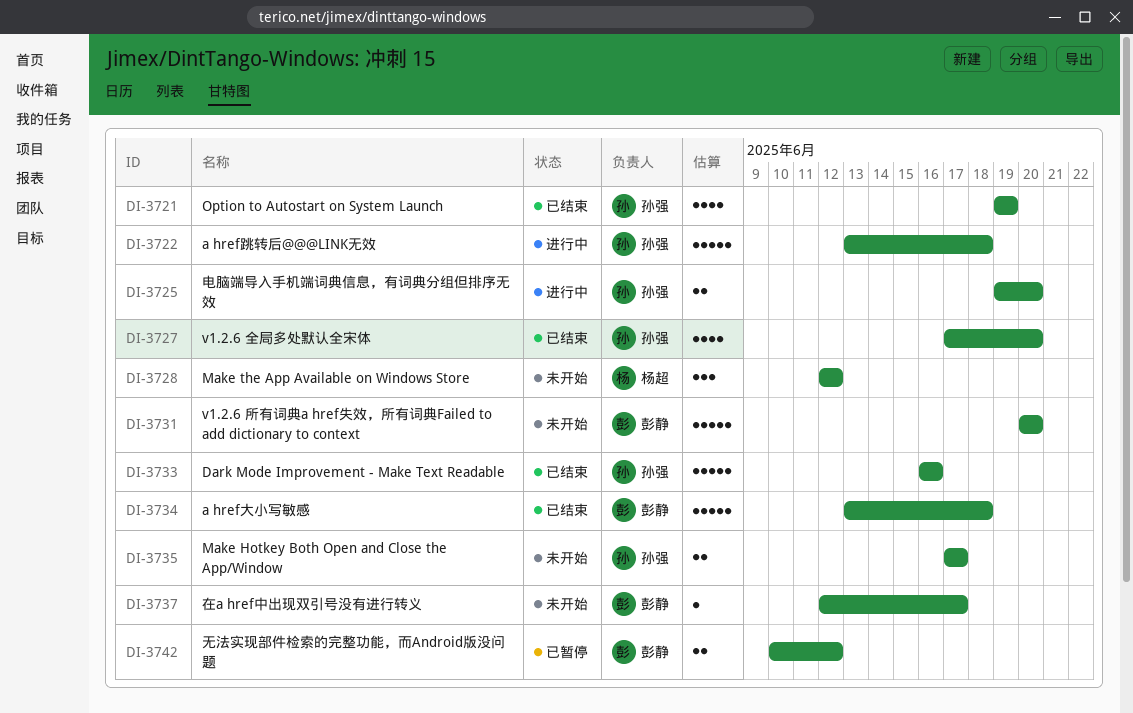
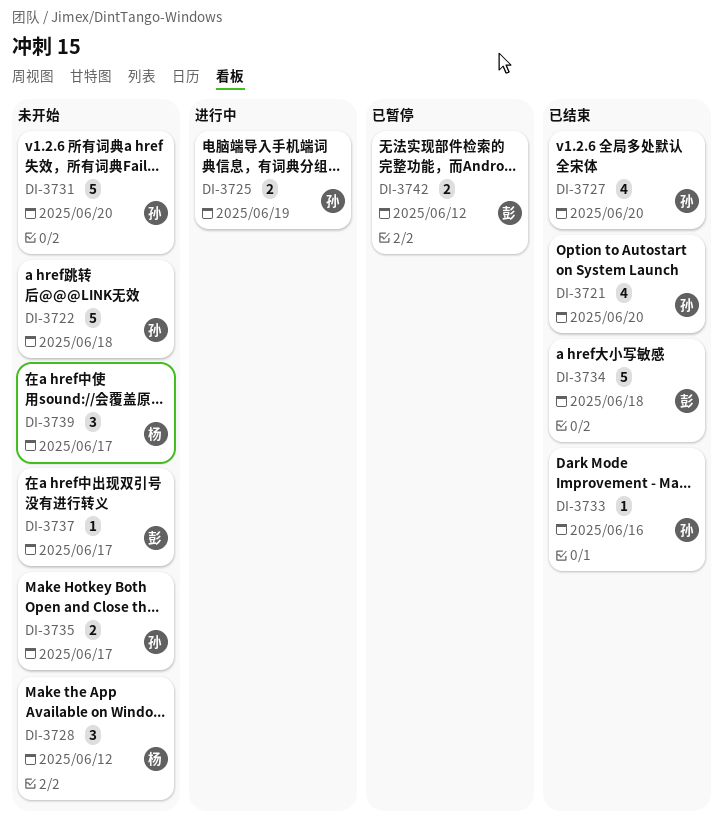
DI-3721, due: Jun 19 -> Jun 20
DI-3722, status: 进行中 -> 未开始
DI-3725, due: Jun 20 -> Jun 19
DI-3731, owner: 彭静 -> 孙强
DI-3733, estimate: 5 -> 1
DI-3739: none -> present

